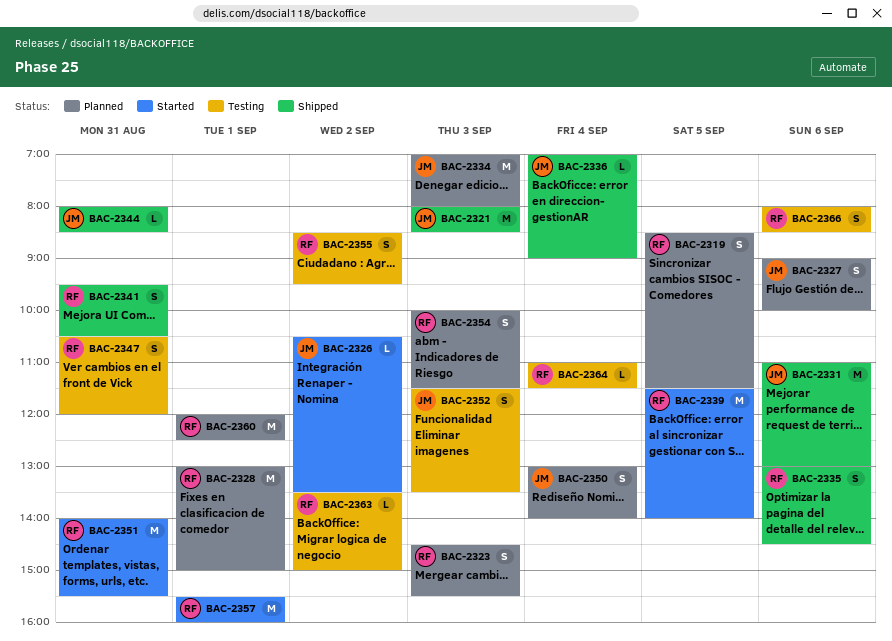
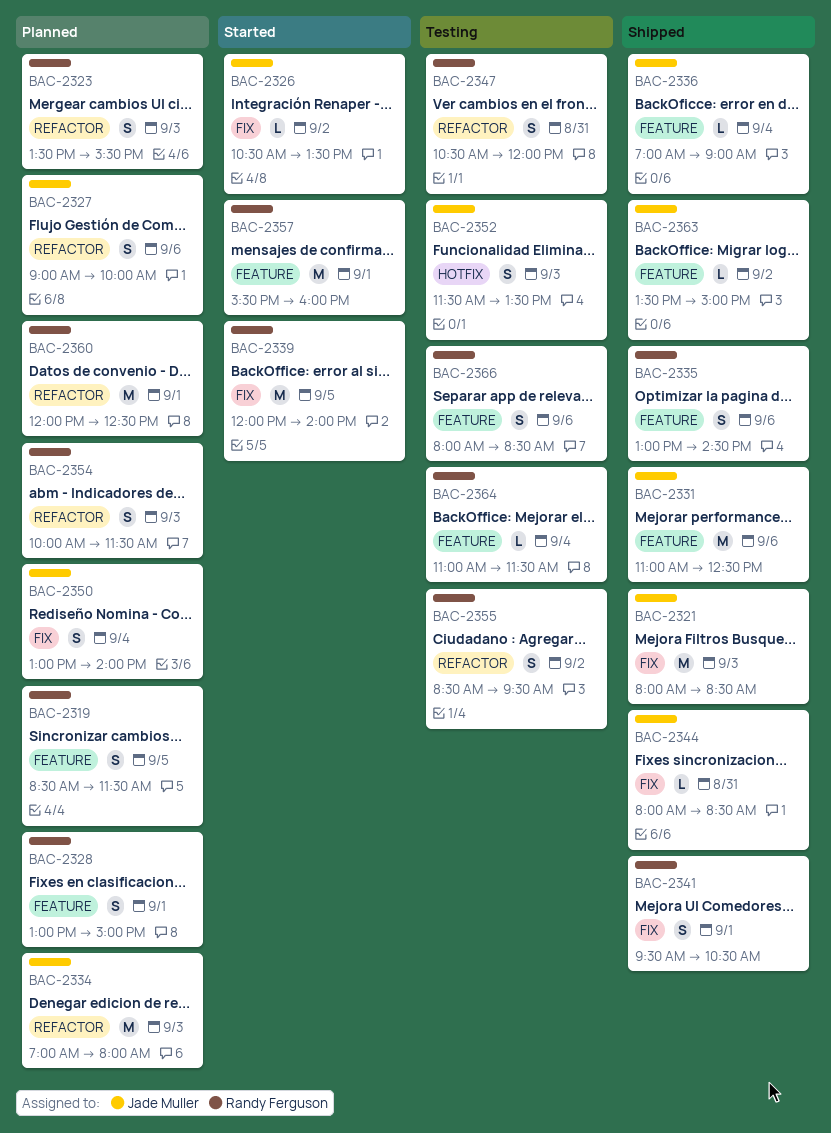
BAC-2323, begins: 14:30 -> 13:30
BAC-2328, estimate: M -> S
BAC-2331, ends: 13:00 -> 12:30
BAC-2339, begins: 11:30 -> 12:00
BAC-2341, day: Aug 31 -> Sep 1
BAC-2351: present -> none
BAC-2363, status: Testing -> Shipped
BAC-2363, owner: Randy Ferguson -> Jade Muller

